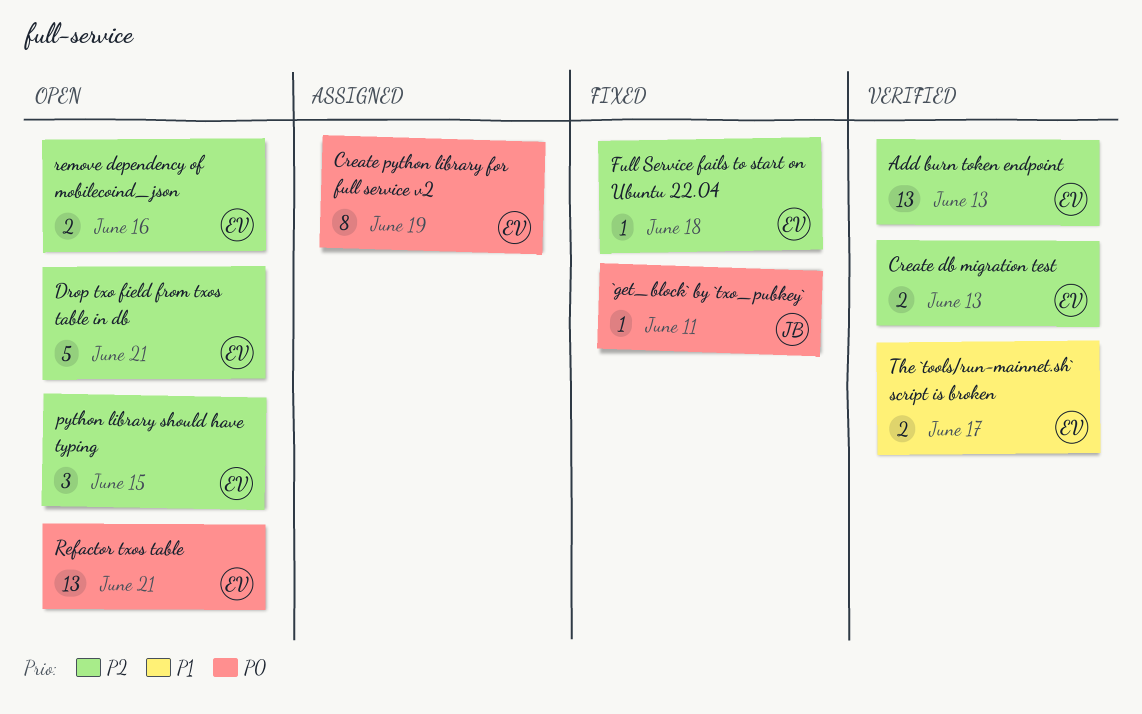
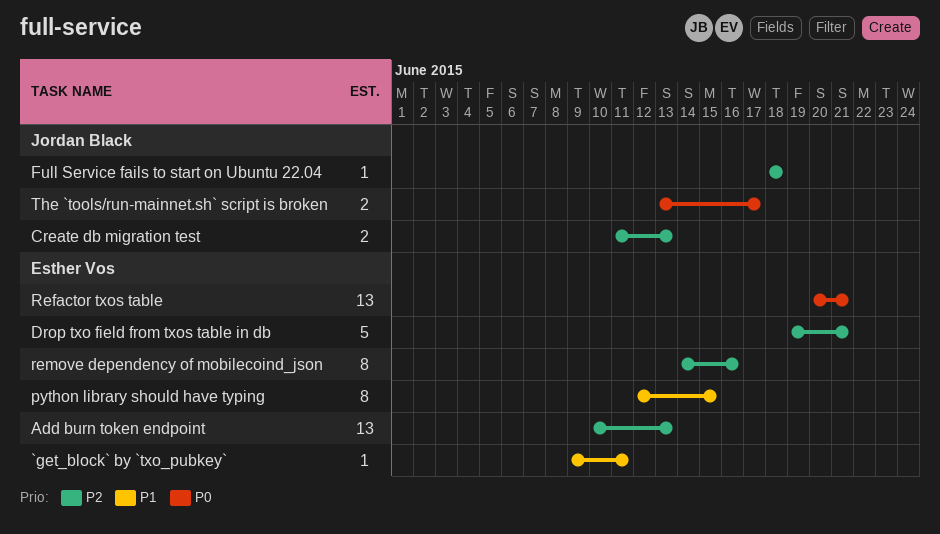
`get_block` by `txo_pubkey`, owner: Jordan Black -> Esther Vos
`get_block` by `txo_pubkey`, priority: P0 -> P1
Create db migration test, owner: Esther Vos -> Jordan Black
Create python library for full service v2: present -> none
Full Service fails to start on Ubuntu 22.04, owner: Esther Vos -> Jordan Black
python library should have typing, priority: P2 -> P1
python library should have typing, estimate: 3 -> 8
remove dependency of mobilecoind_json, estimate: 2 -> 8
The `tools/run-mainnet.sh` script is broken, owner: Esther Vos -> Jordan Black
The `tools/run-mainnet.sh` script is broken, priority: P1 -> P0

